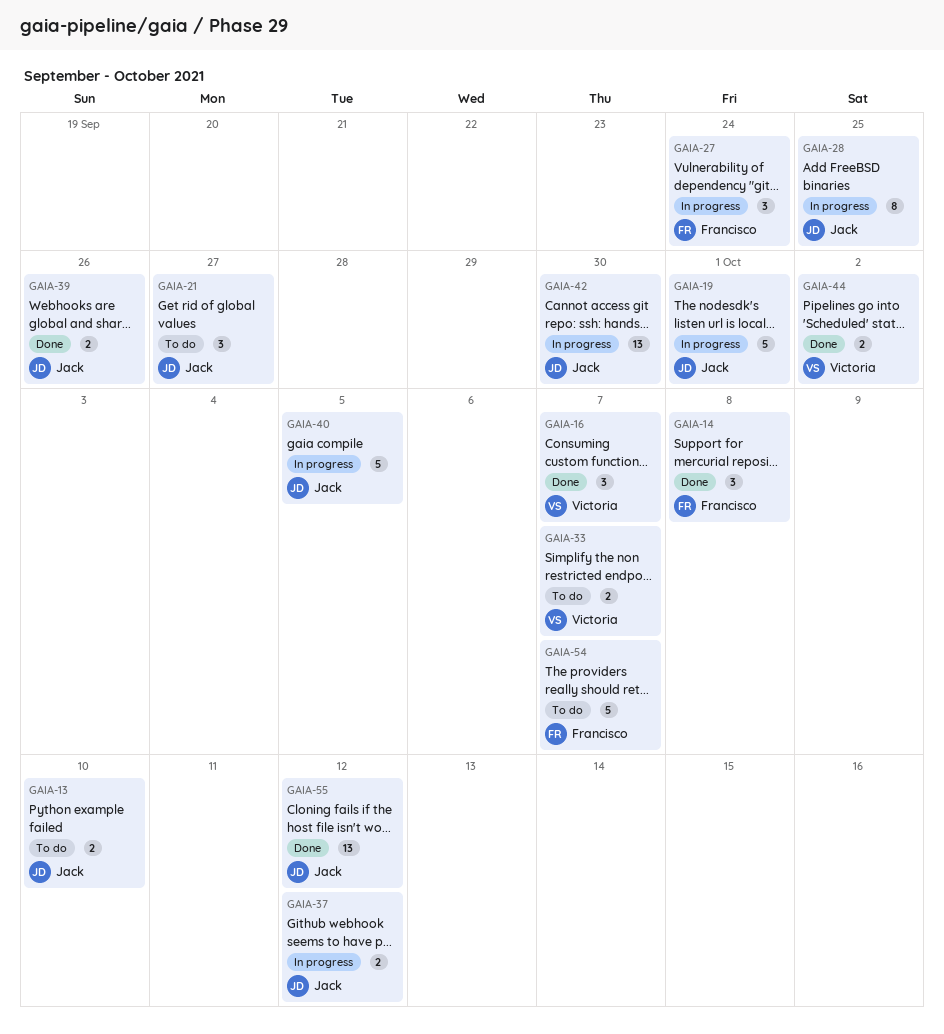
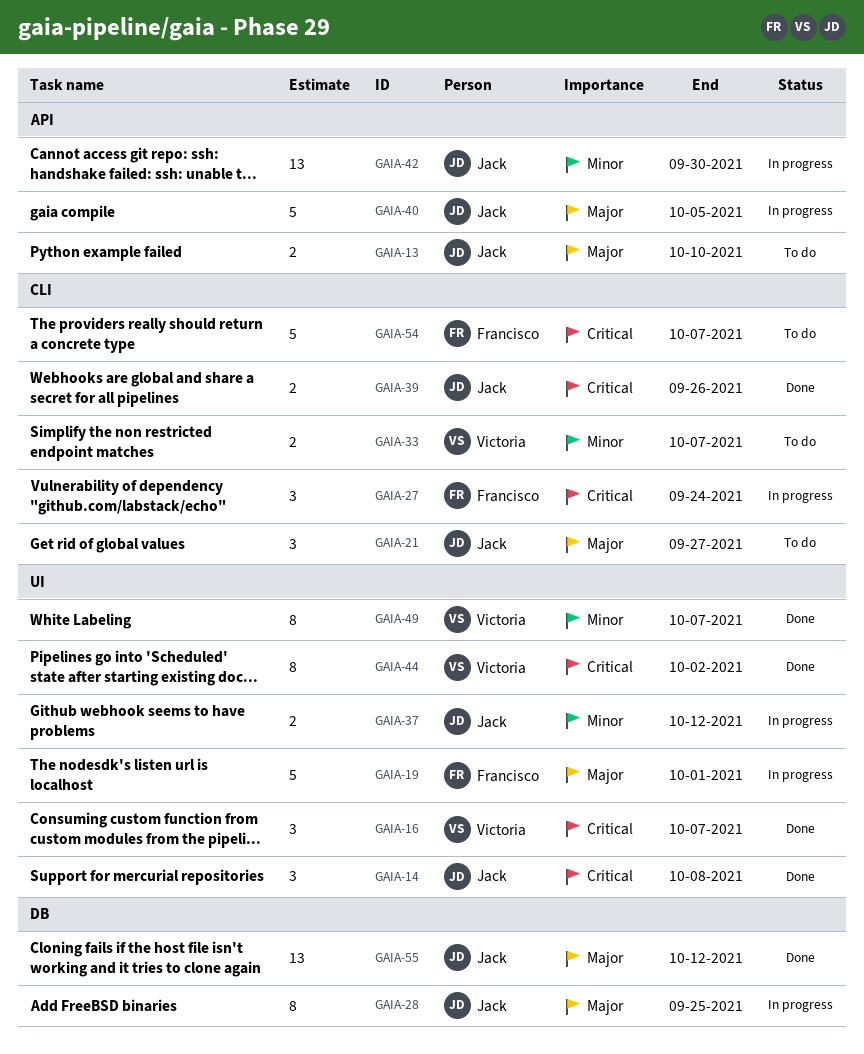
GAIA-14, owner: Francisco -> Jack
GAIA-19, owner: Jack -> Francisco
GAIA-44, estimate: 2 -> 8
GAIA-49: none -> present

